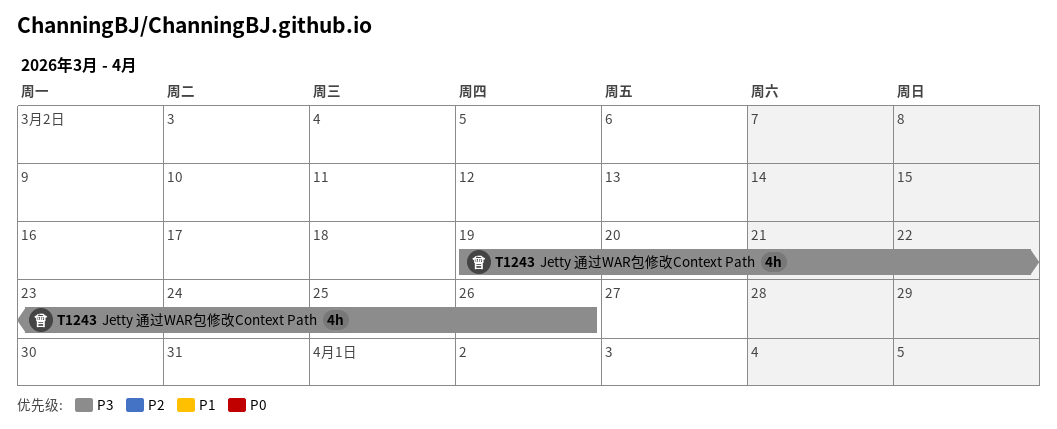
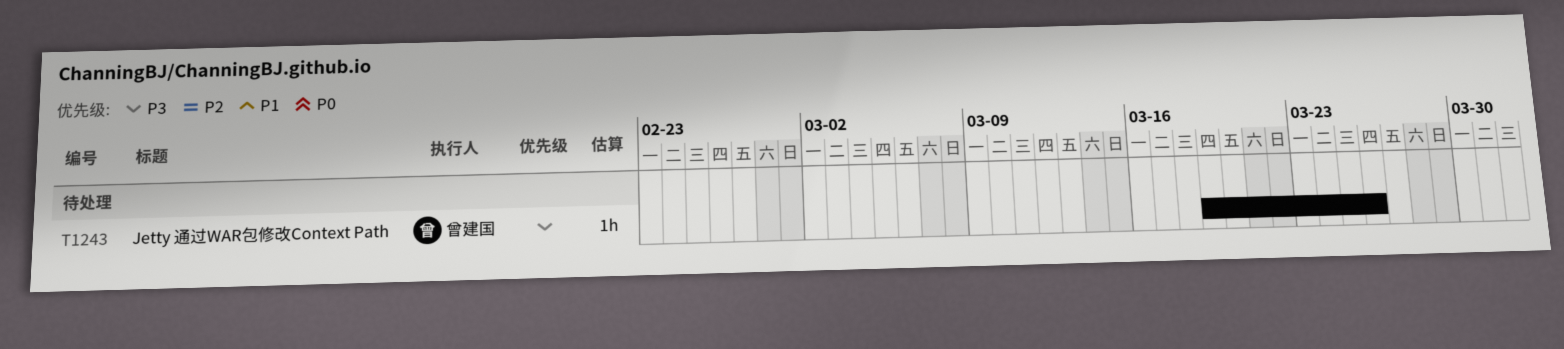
T1243, estimate: 4h -> 1h

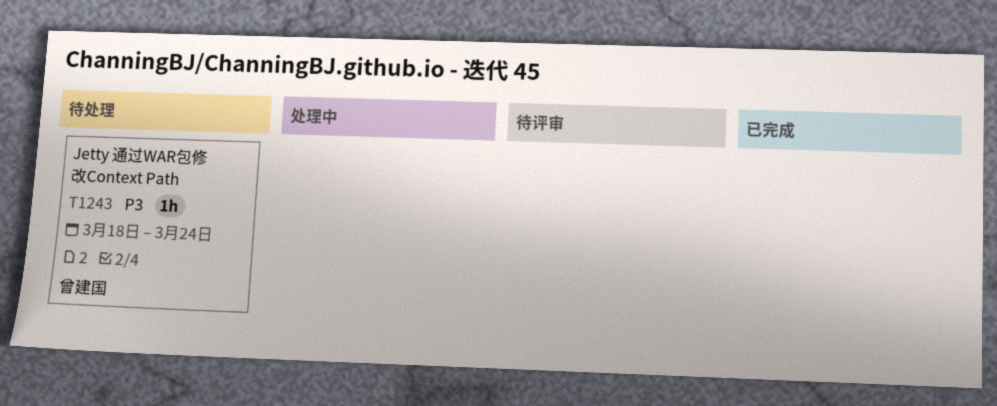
T1243, start: Mar 19 -> Mar 18
T1243, due: Mar 26 -> Mar 24

